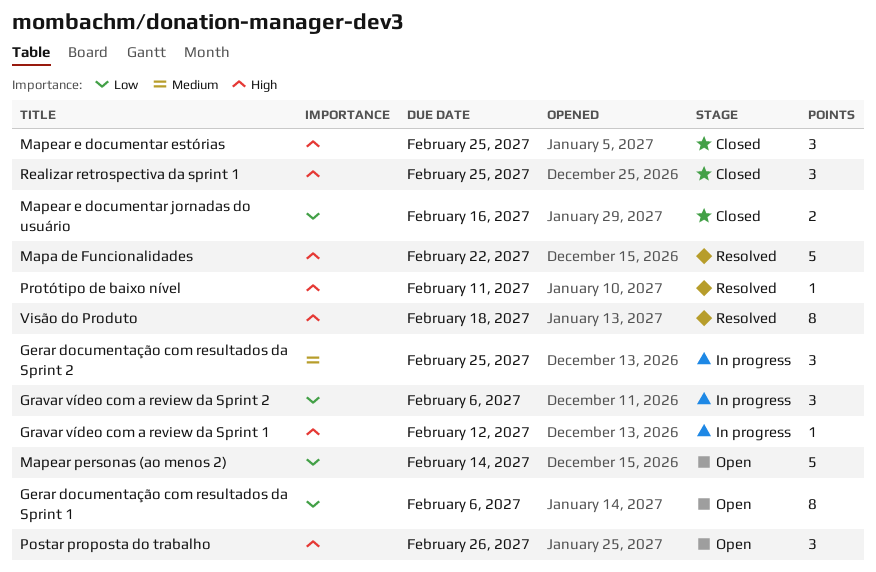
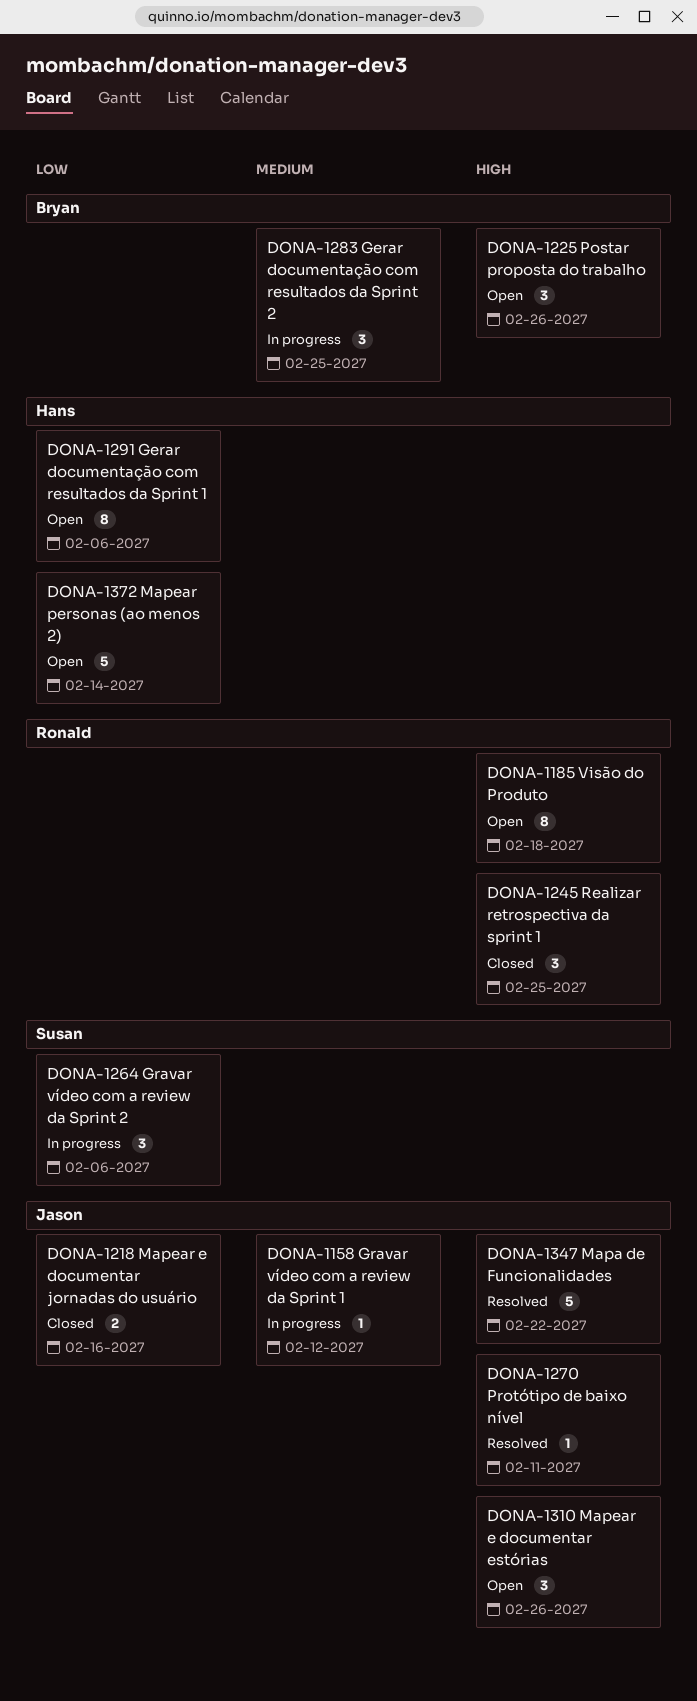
Gravar vídeo com a review da Sprint 1, priority: High -> Medium
Mapear e documentar estórias, status: Closed -> Open
Mapear e documentar estórias, due: Feb 25 -> Feb 26
Visão do Produto, status: Resolved -> Open

